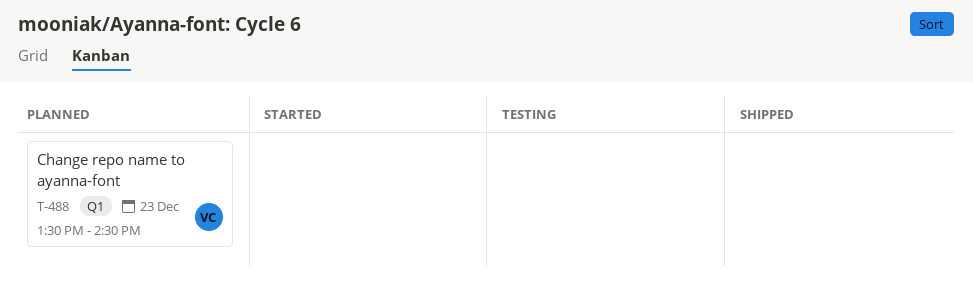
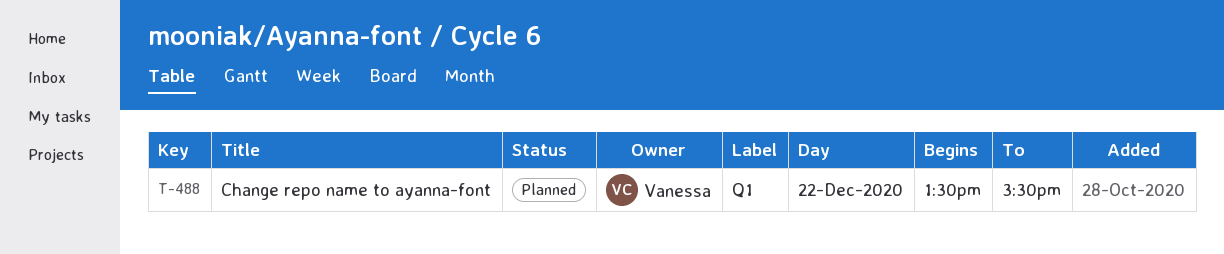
T-488, day: Dec 23 -> Dec 22
T-488, ends: 14:30 -> 15:30

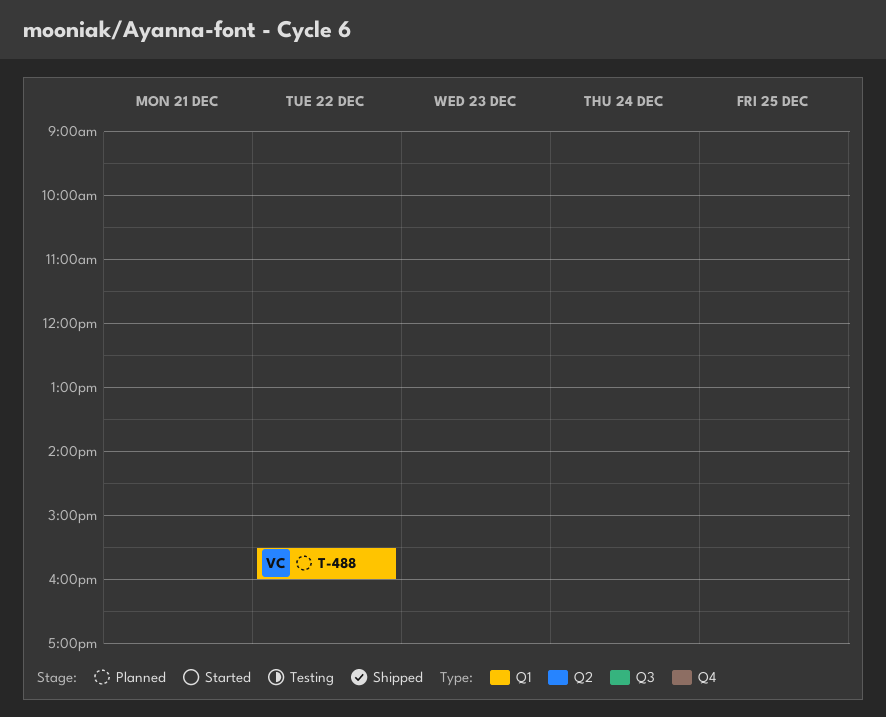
T-488, begins: 13:30 -> 15:30
T-488, ends: 15:30 -> 16:00

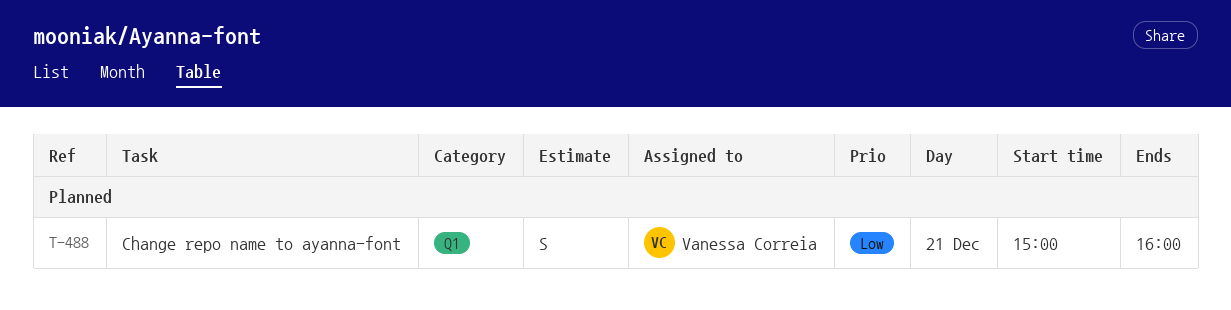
T-488, day: Dec 22 -> Dec 21
T-488, begins: 15:30 -> 15:00

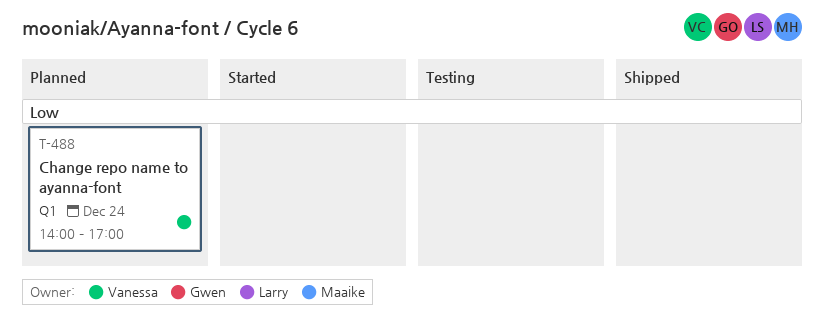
T-488, day: Dec 21 -> Dec 24
T-488, begins: 15:00 -> 14:00
T-488, ends: 16:00 -> 17:00

